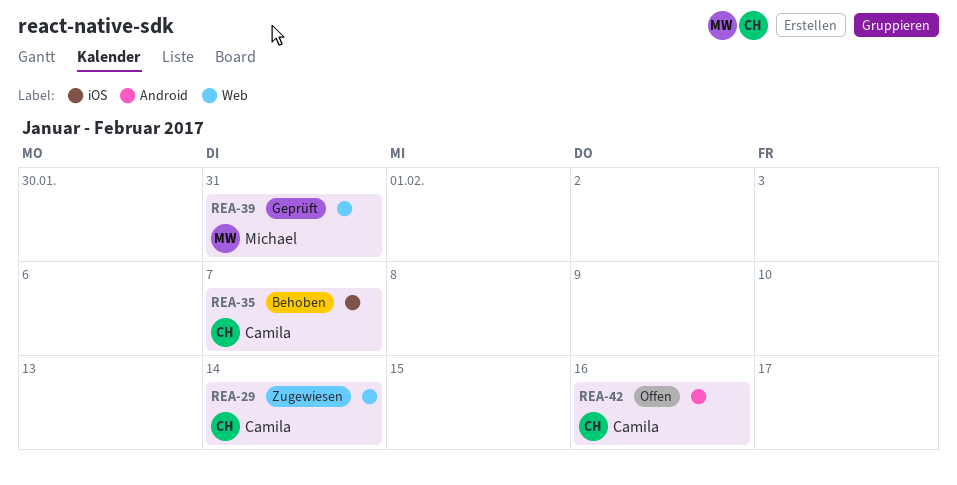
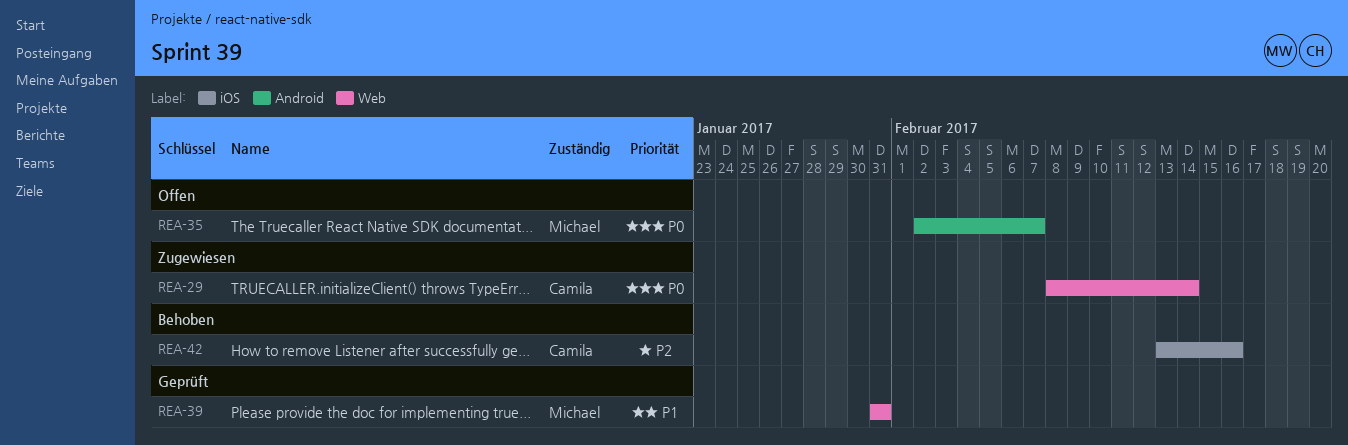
REA-35, status: Behoben -> Offen
REA-35, owner: Camila -> Michael
REA-35, label: iOS -> Android
REA-42, status: Offen -> Behoben
REA-42, label: Android -> iOS

